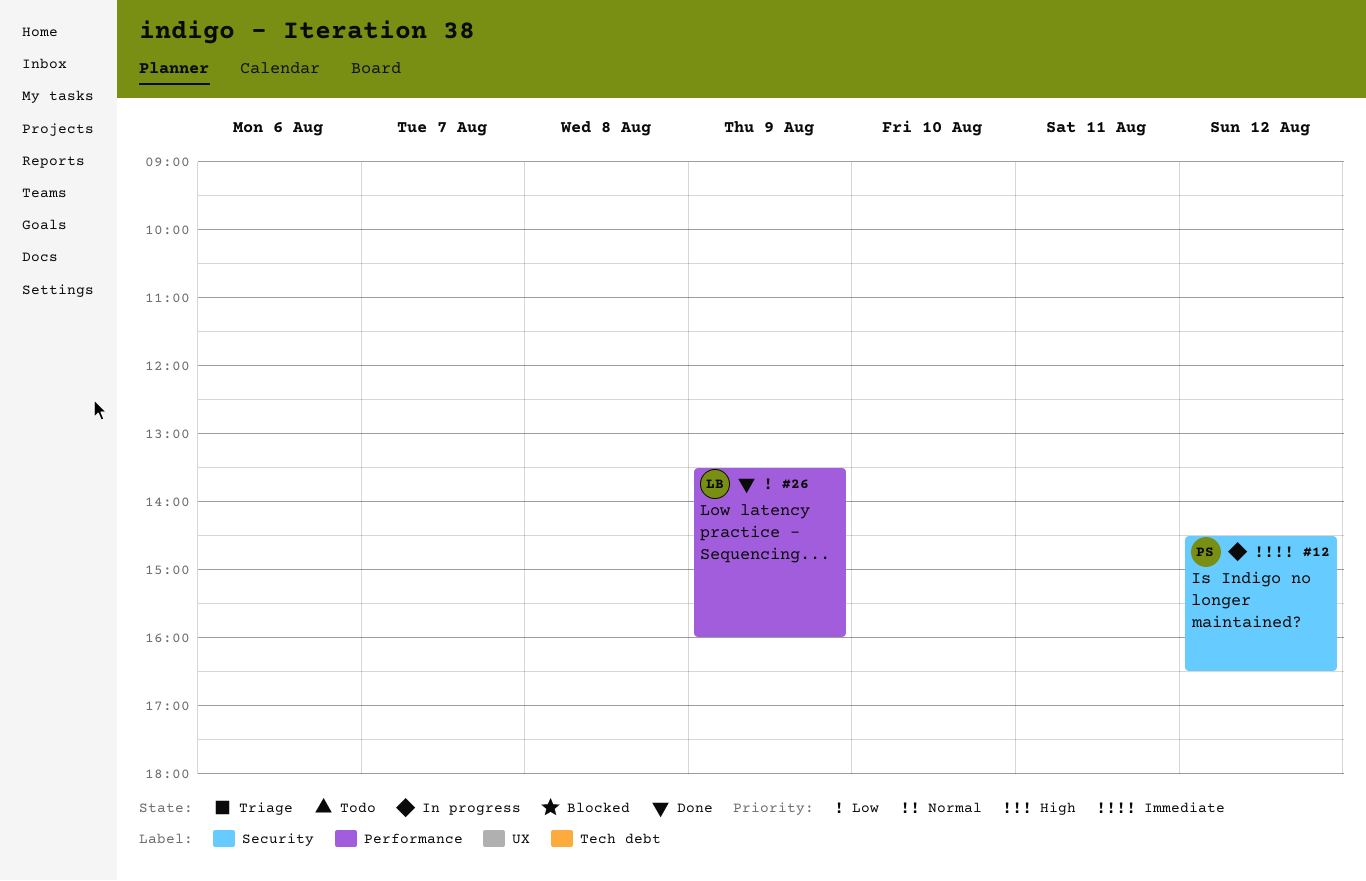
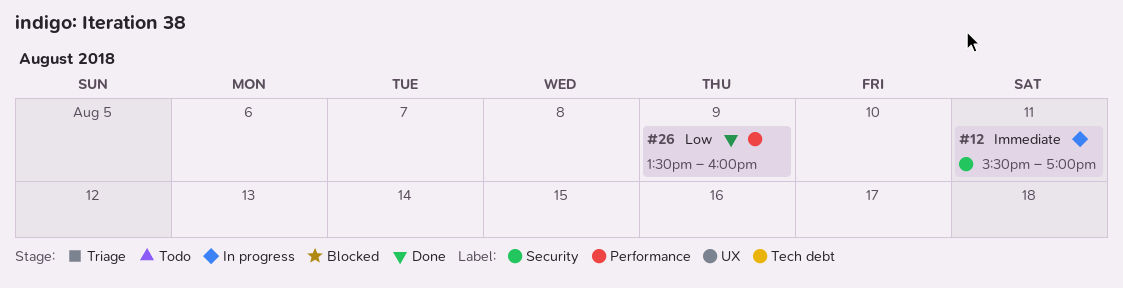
#12, day: Aug 12 -> Aug 11
#12, begins: 14:30 -> 15:30
#12, ends: 16:30 -> 17:00

